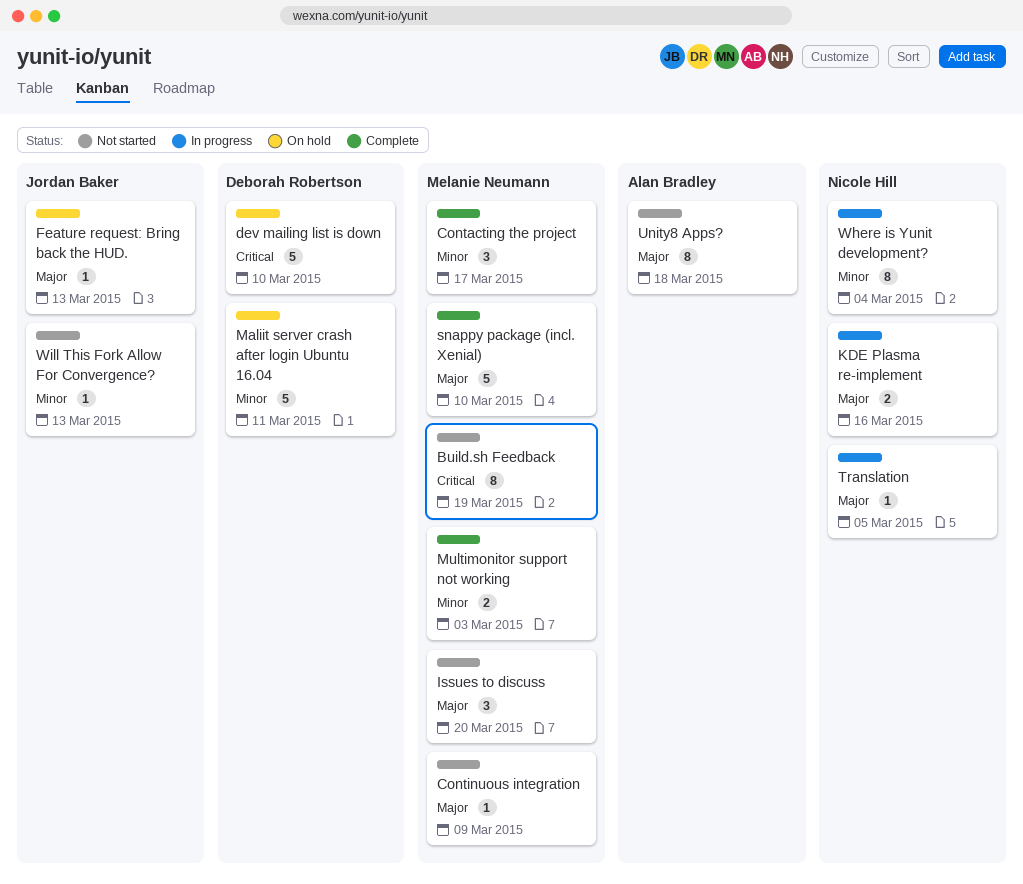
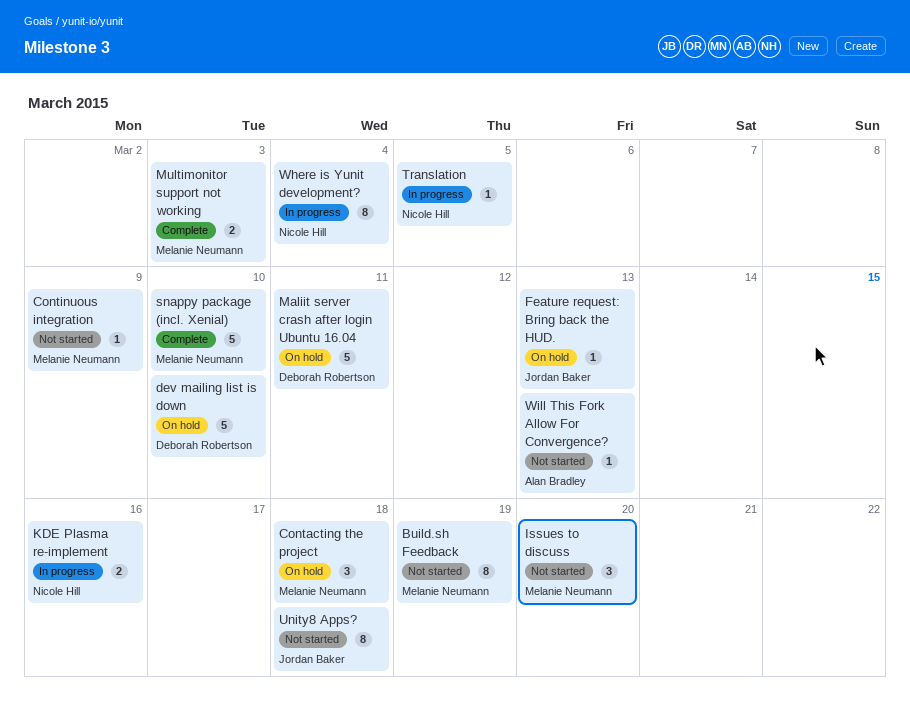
Contacting the project, status: Complete -> On hold
Contacting the project, due: Mar 17 -> Mar 18
Unity8 Apps?, owner: Alan Bradley -> Jordan Baker
Will This Fork Allow For Convergence?, owner: Jordan Baker -> Alan Bradley

